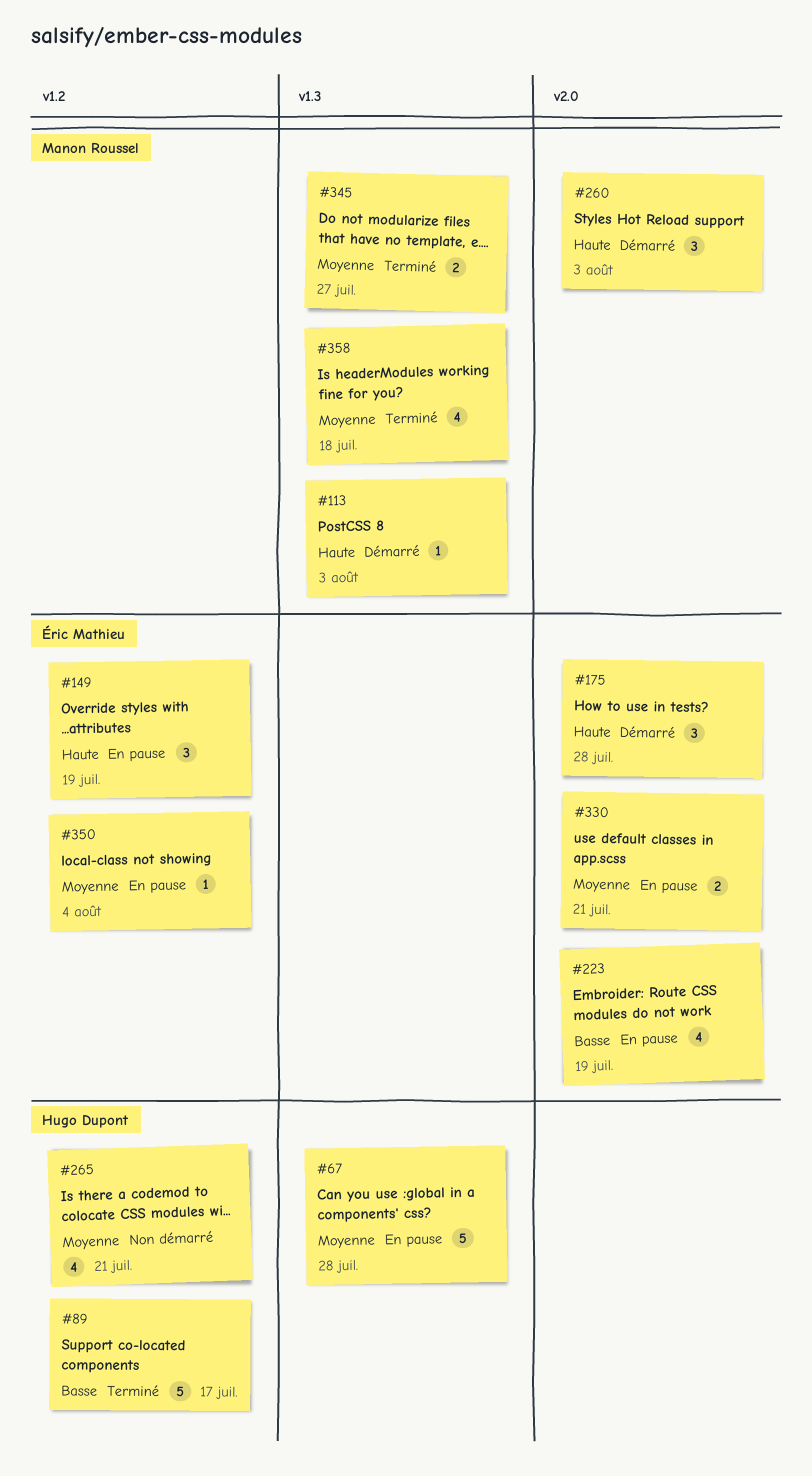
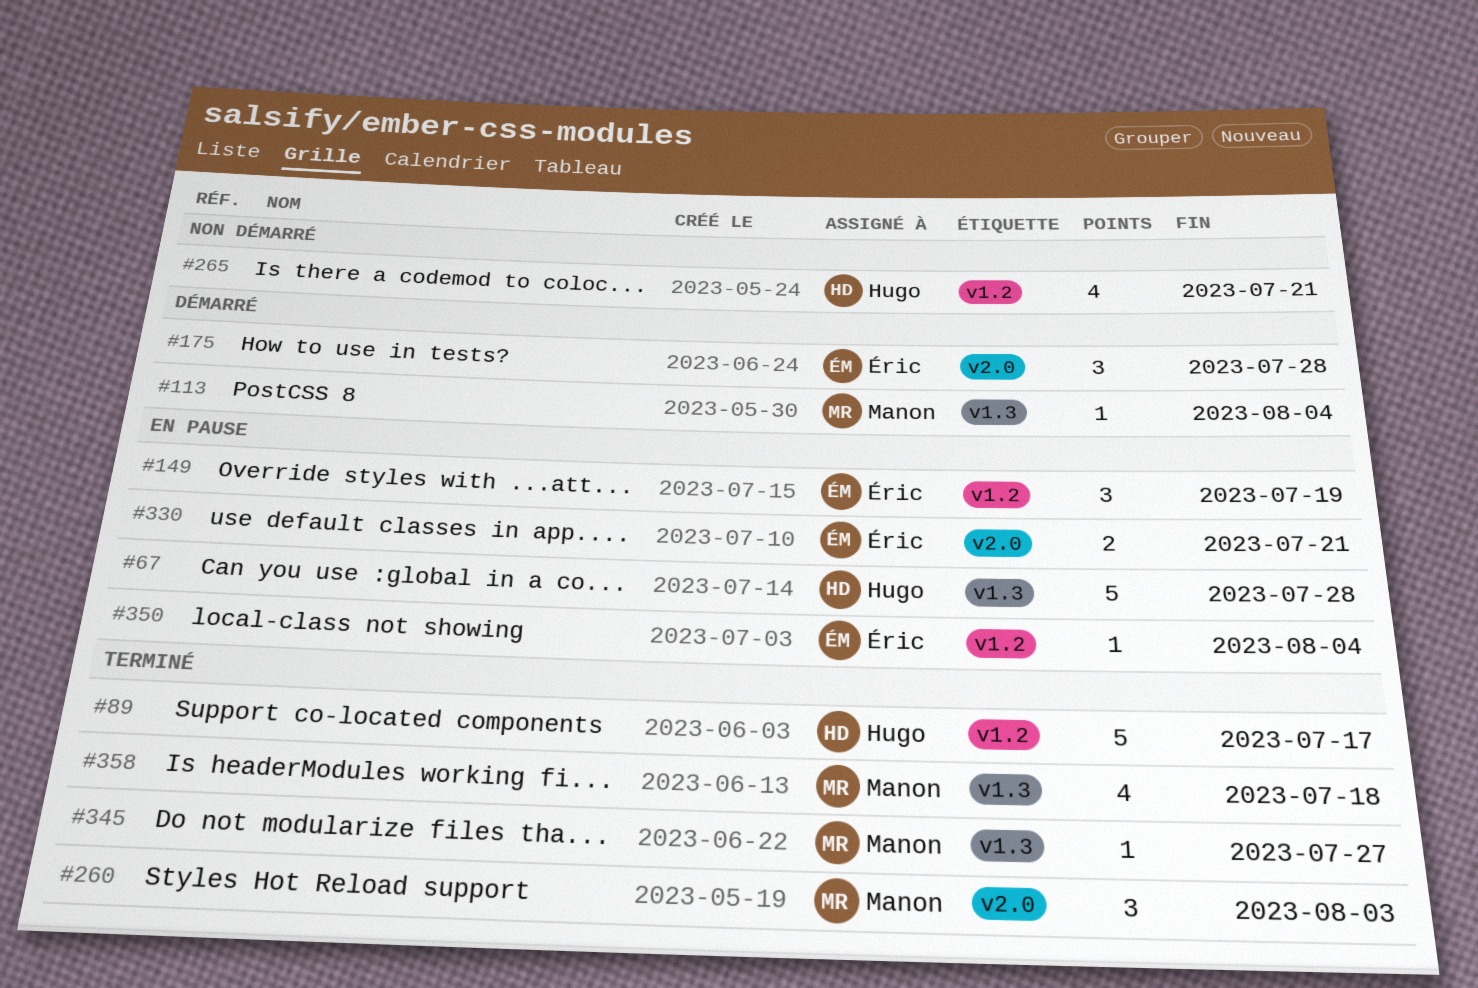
#113, due: Aug 3 -> Aug 4
#223: present -> none
#260, status: Démarré -> Terminé
#345, estimate: 2 -> 1

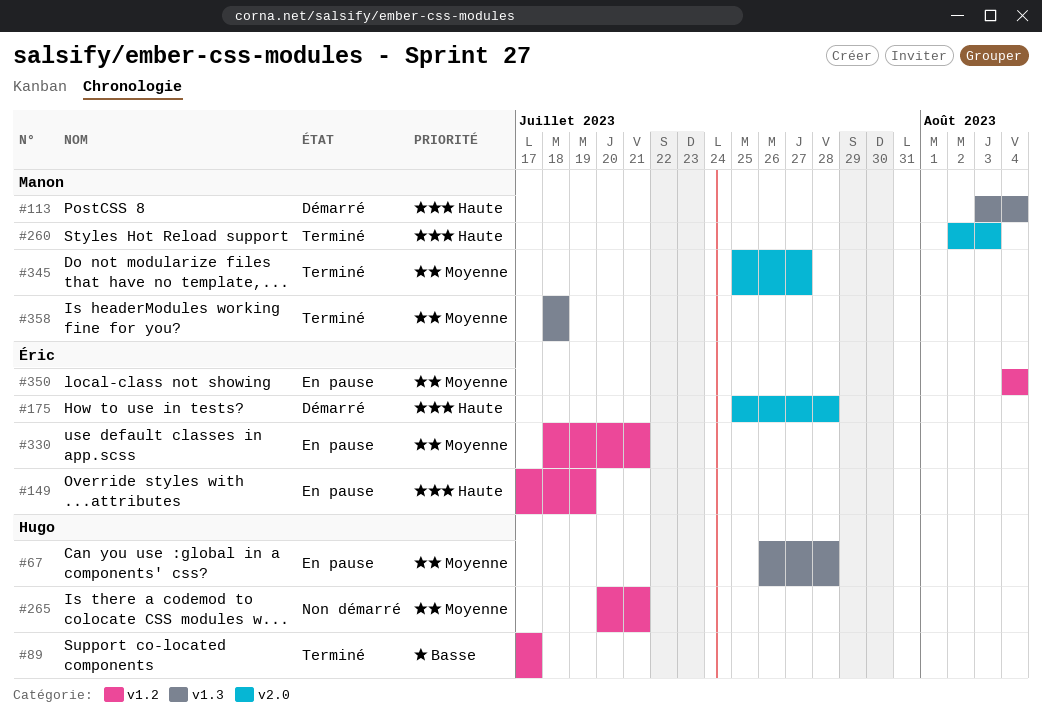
#330, label: v2.0 -> v1.2
#345, label: v1.3 -> v2.0

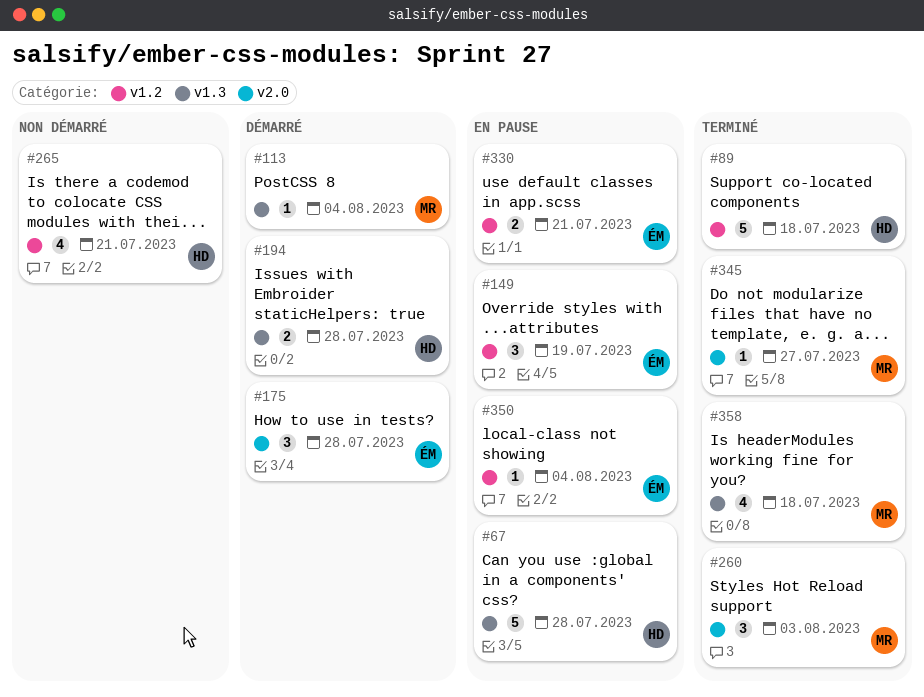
#89, due: Jul 17 -> Jul 18
#194: none -> present

